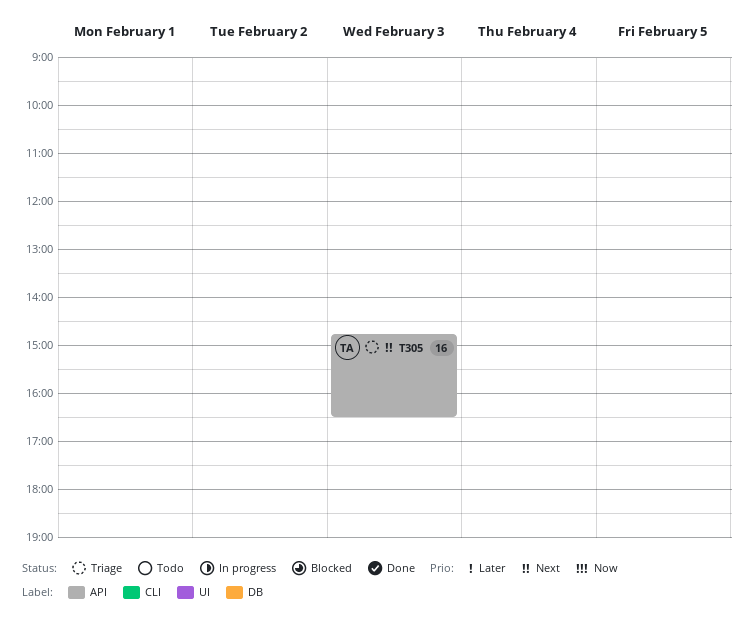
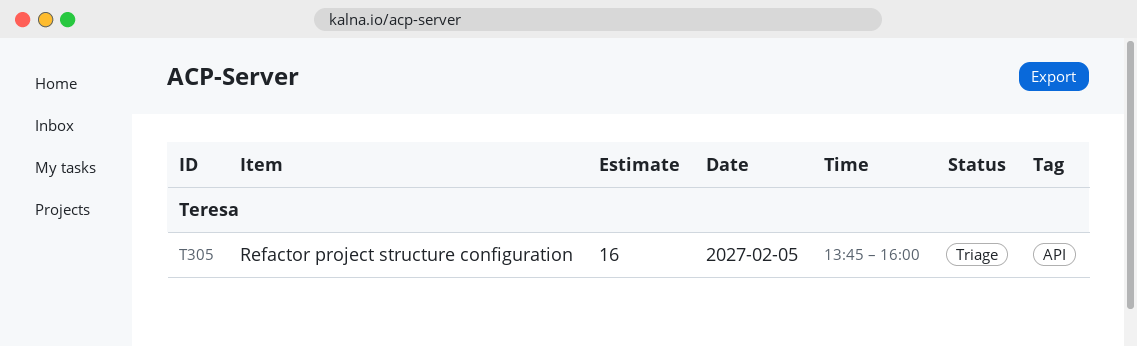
T305, day: Feb 3 -> Feb 5
T305, begins: 14:45 -> 13:45
T305, ends: 16:30 -> 16:00

